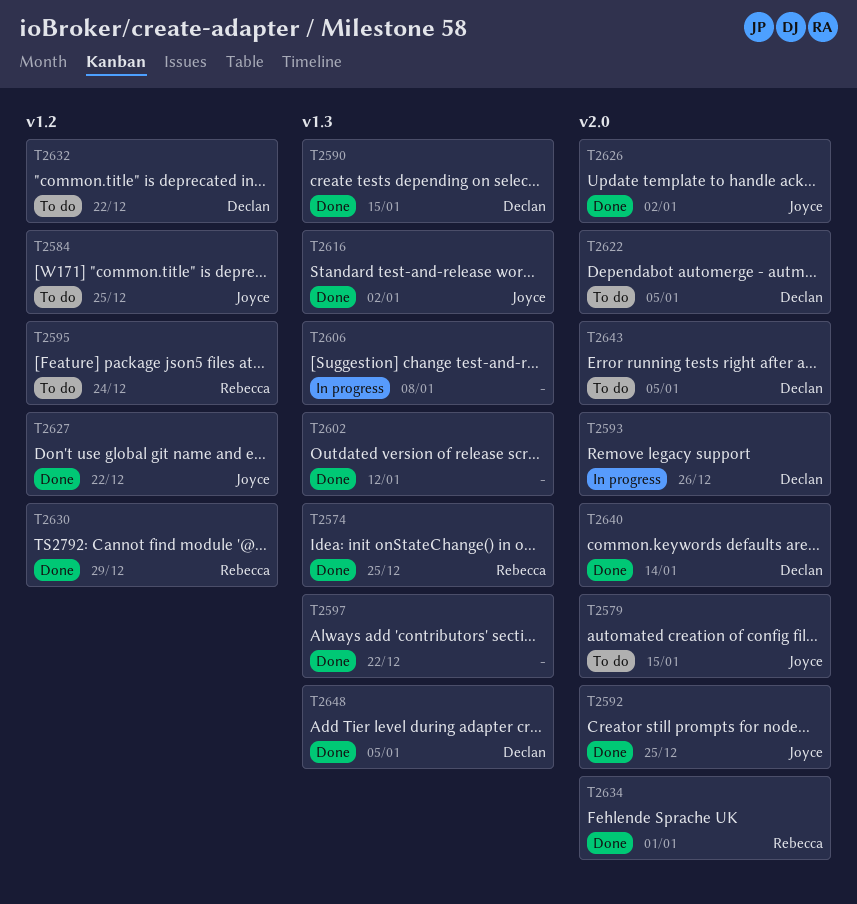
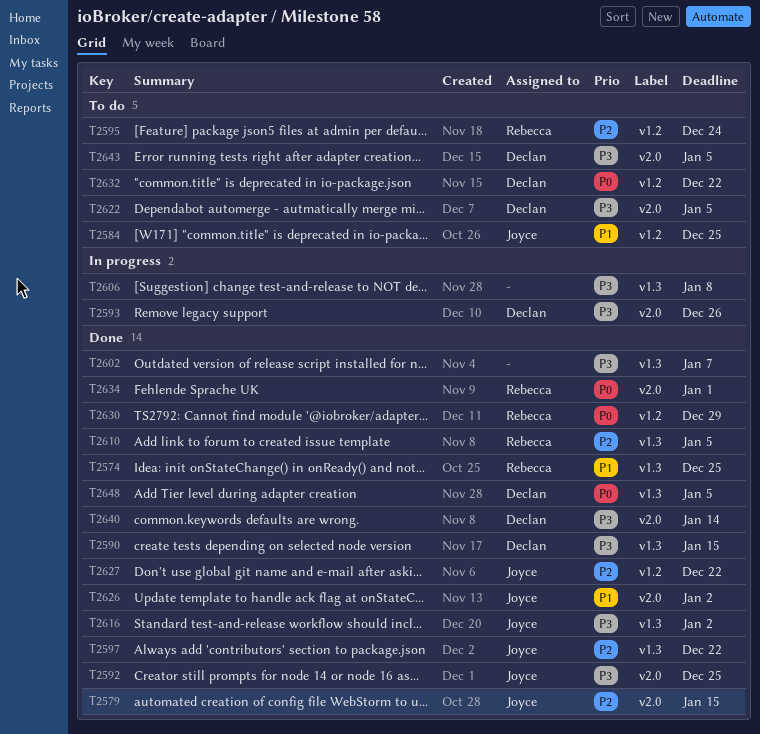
T2579, status: To do -> Done
T2597, owner: none -> Joyce
T2602, due: Jan 12 -> Jan 7
T2610: none -> present

